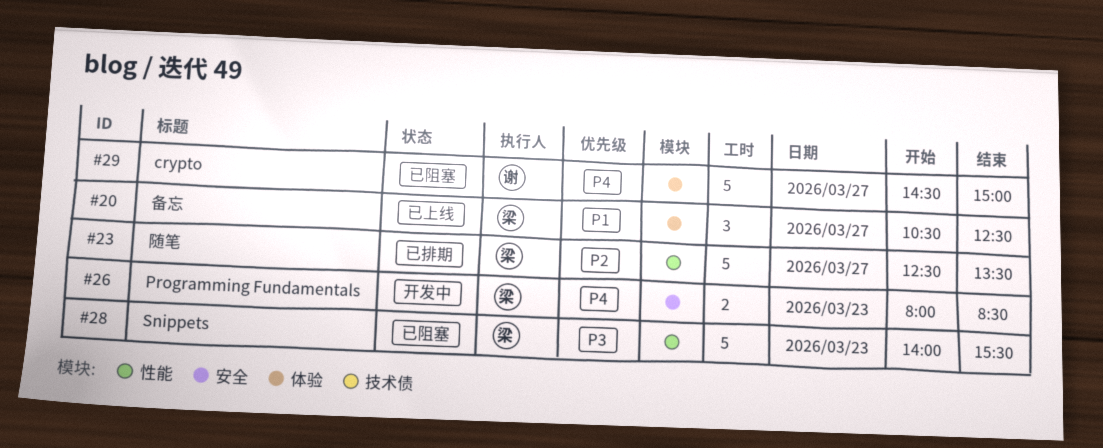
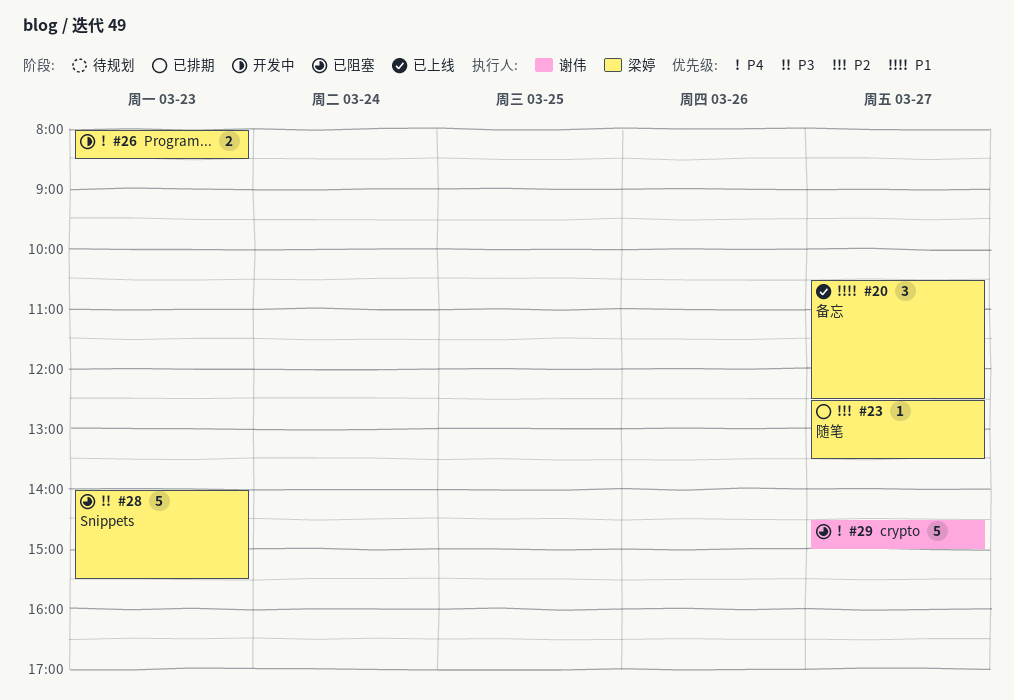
#23, estimate: 5 -> 1

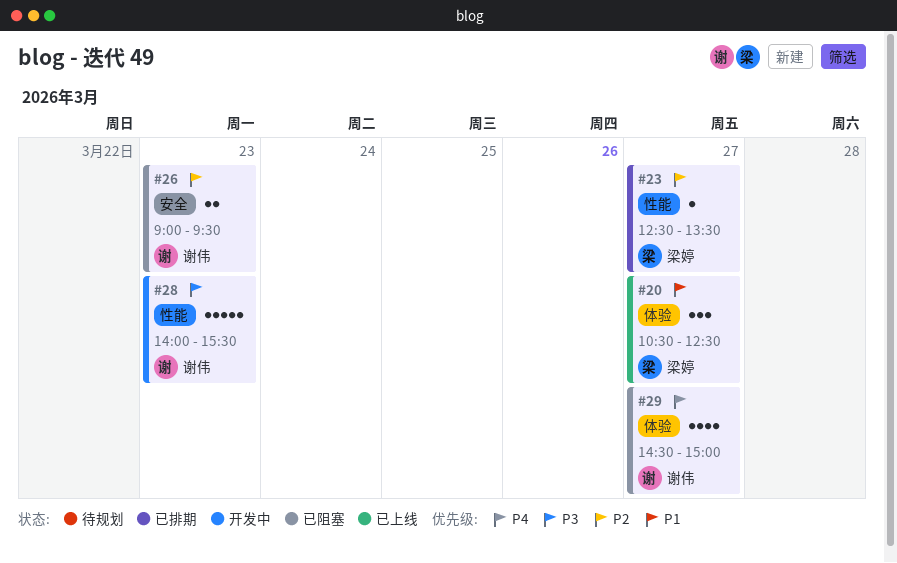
#26, status: 开发中 -> 已阻塞
#26, owner: 梁婷 -> 谢伟
#26, priority: P4 -> P2
#26, begins: 08:00 -> 09:00
#26, ends: 08:30 -> 09:30
#28, status: 已阻塞 -> 开发中
#28, owner: 梁婷 -> 谢伟
#29, estimate: 5 -> 4

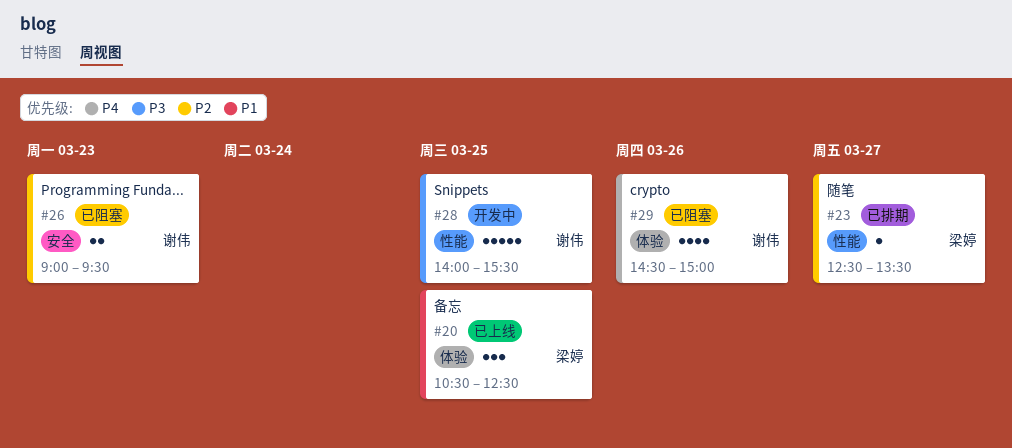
#20, day: Mar 27 -> Mar 25
#28, day: Mar 23 -> Mar 25
#29, day: Mar 27 -> Mar 26

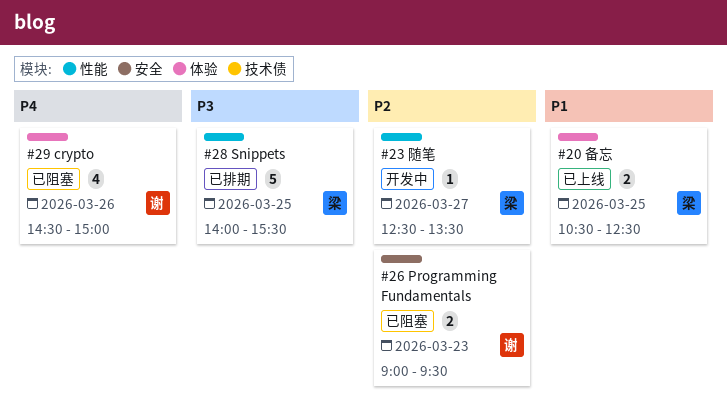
#20, estimate: 3 -> 2
#23, status: 已排期 -> 开发中
#28, status: 开发中 -> 已排期
#28, owner: 谢伟 -> 梁婷

